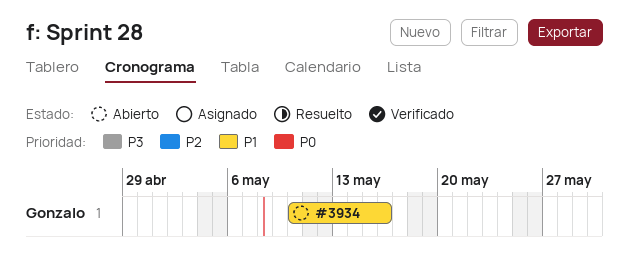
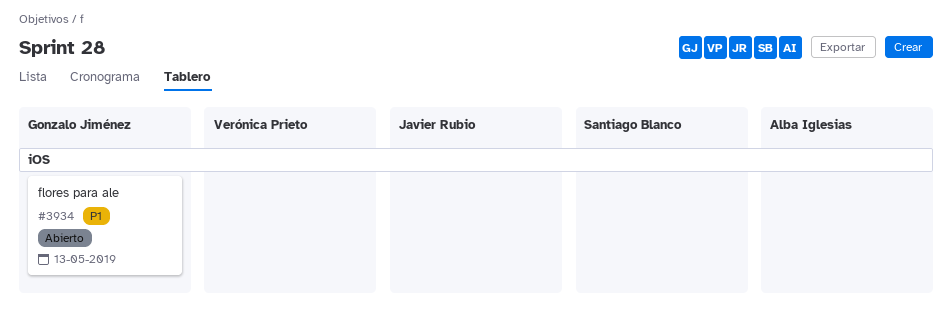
#3934, due: May 16 -> May 13

